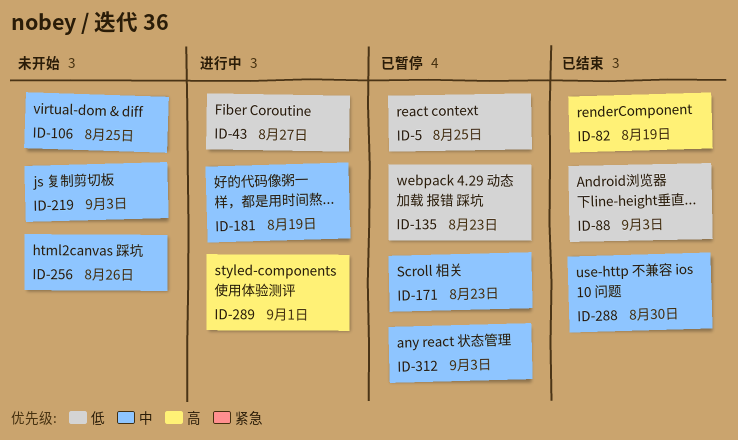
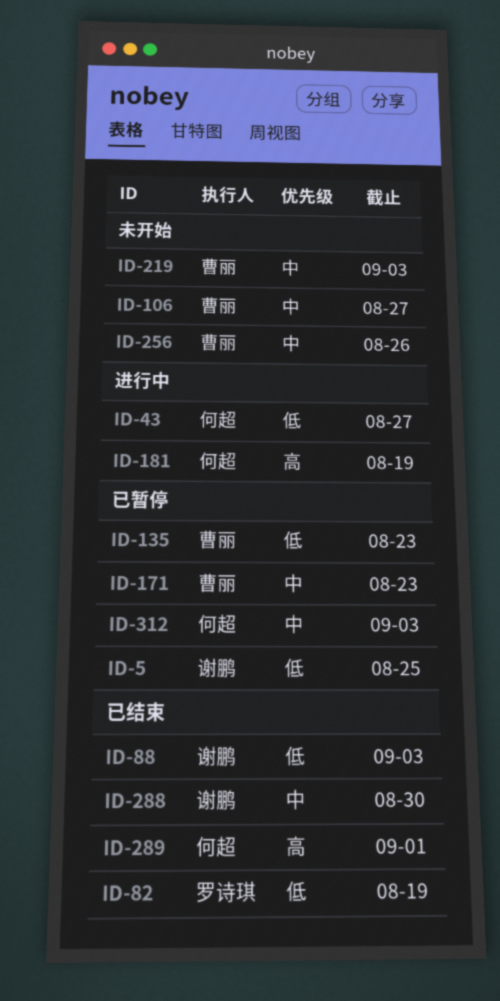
ID-82, priority: 高 -> 低
ID-106, due: Aug 25 -> Aug 27
ID-181, priority: 中 -> 高
ID-289, status: 进行中 -> 已结束

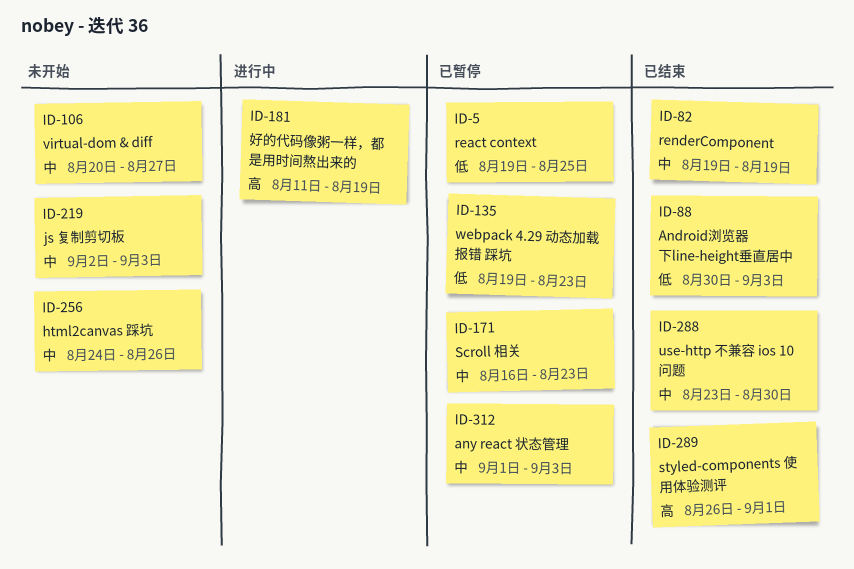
ID-43: present -> none
ID-82, priority: 低 -> 中

